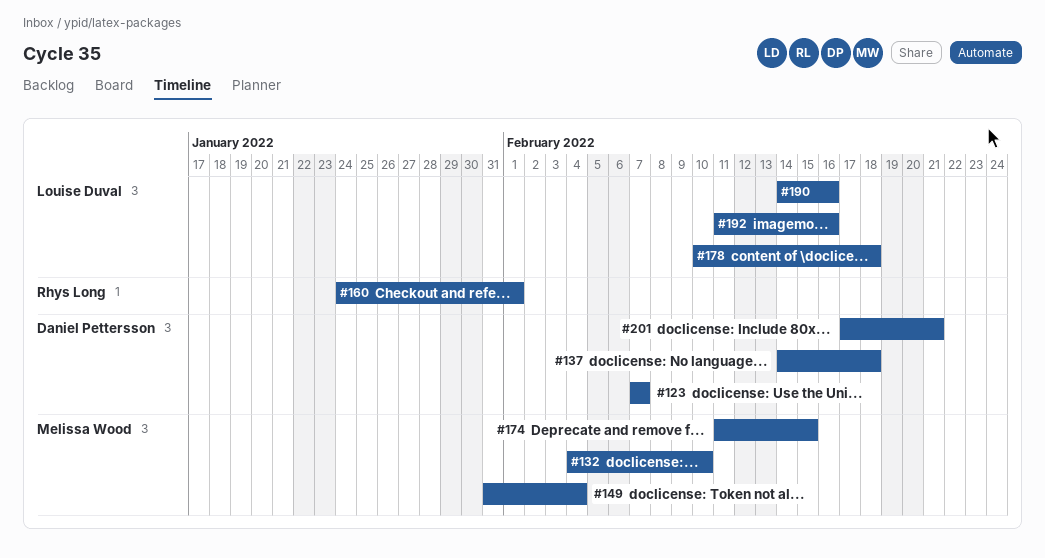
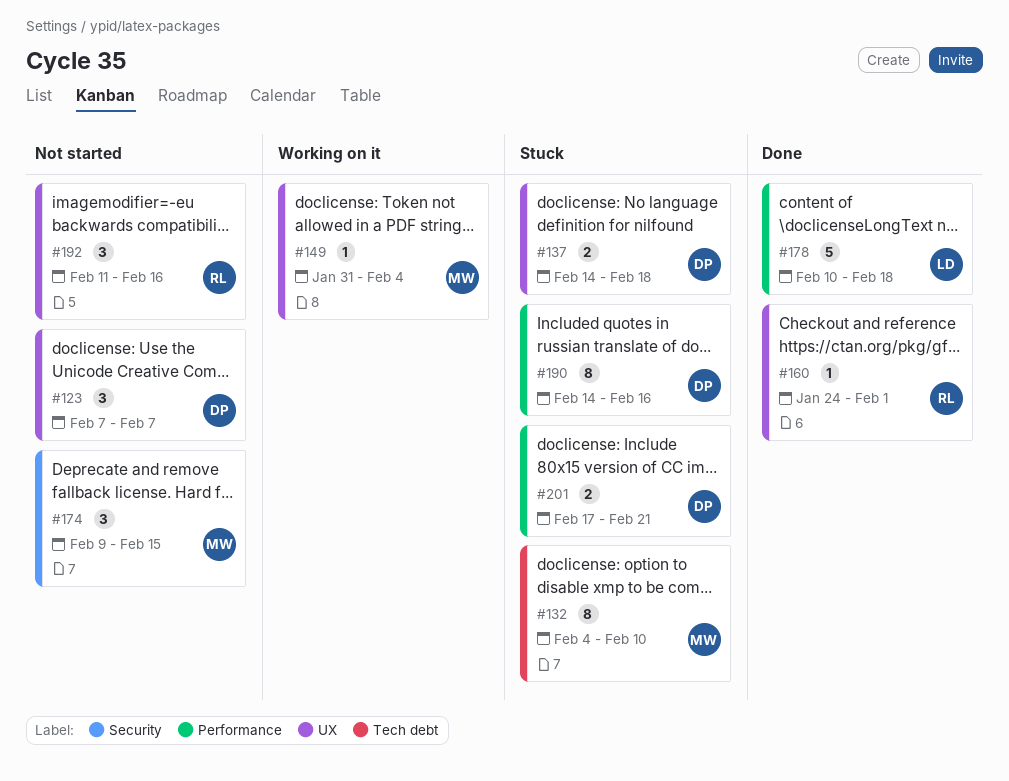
#174, start: Feb 11 -> Feb 9
#190, owner: Louise Duval -> Daniel Pettersson
#192, owner: Louise Duval -> Rhys Long

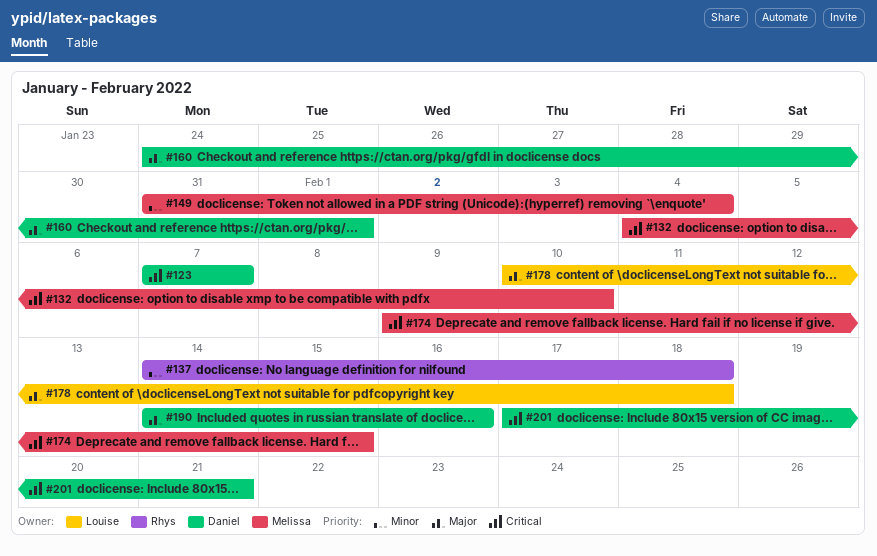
#137, owner: Daniel -> Rhys
#160, owner: Rhys -> Daniel
#192: present -> none

